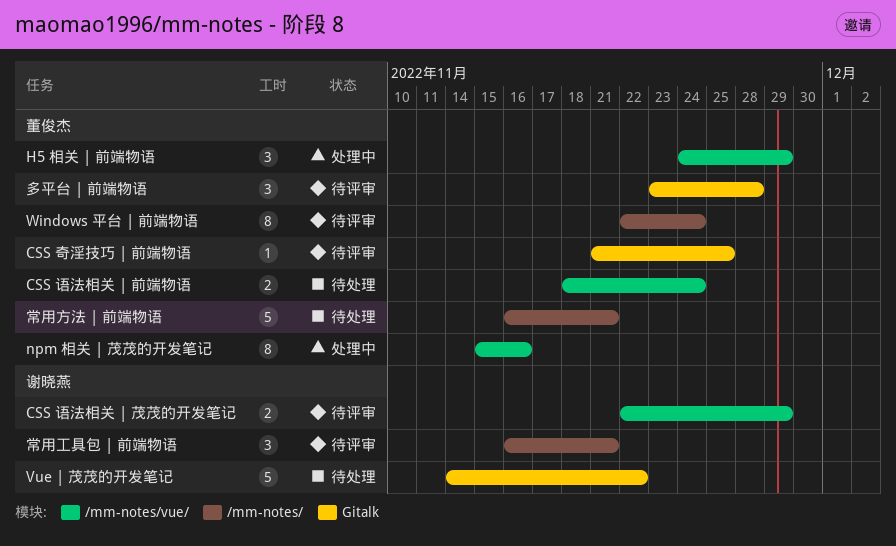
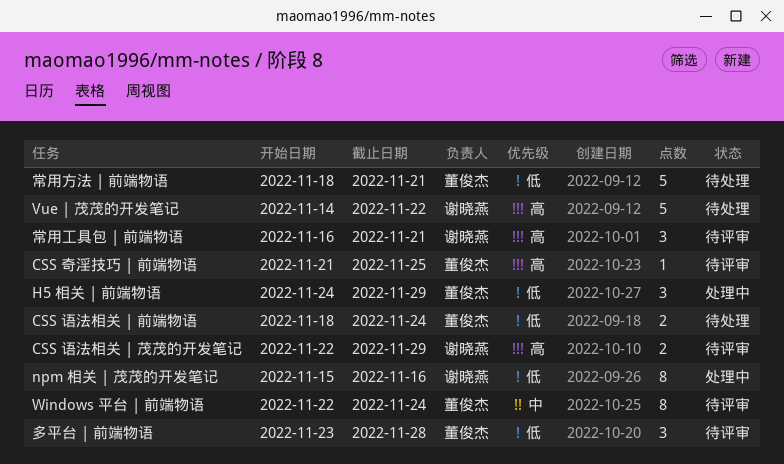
npm 相关 | 茂茂的开发笔记, owner: 董俊杰 -> 谢晓燕
常用方法 | 前端物语, start: Nov 16 -> Nov 18

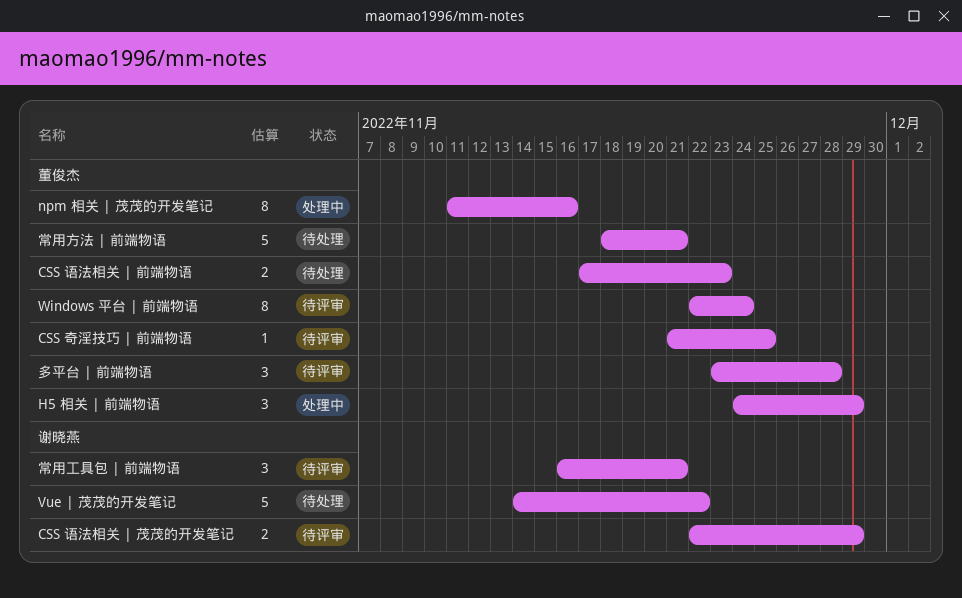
CSS 语法相关 | 前端物语, start: Nov 18 -> Nov 17
CSS 语法相关 | 前端物语, due: Nov 24 -> Nov 23
npm 相关 | 茂茂的开发笔记, owner: 谢晓燕 -> 董俊杰
npm 相关 | 茂茂的开发笔记, start: Nov 15 -> Nov 11

